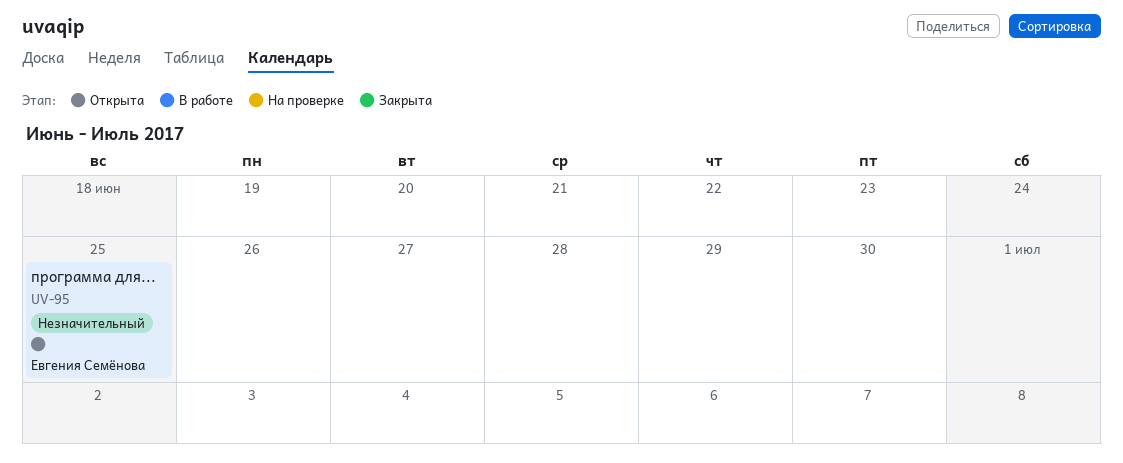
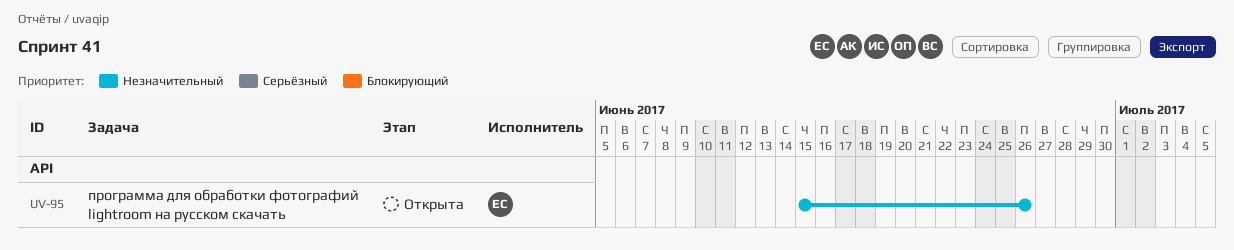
UV-95, due: Jun 25 -> Jun 26

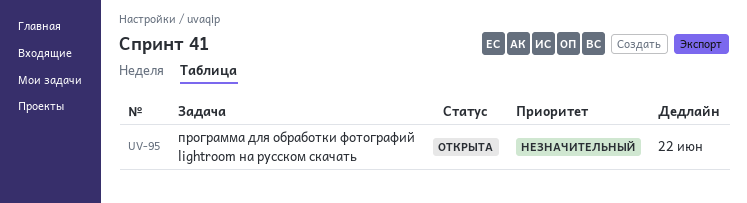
UV-95, due: Jun 26 -> Jun 22

